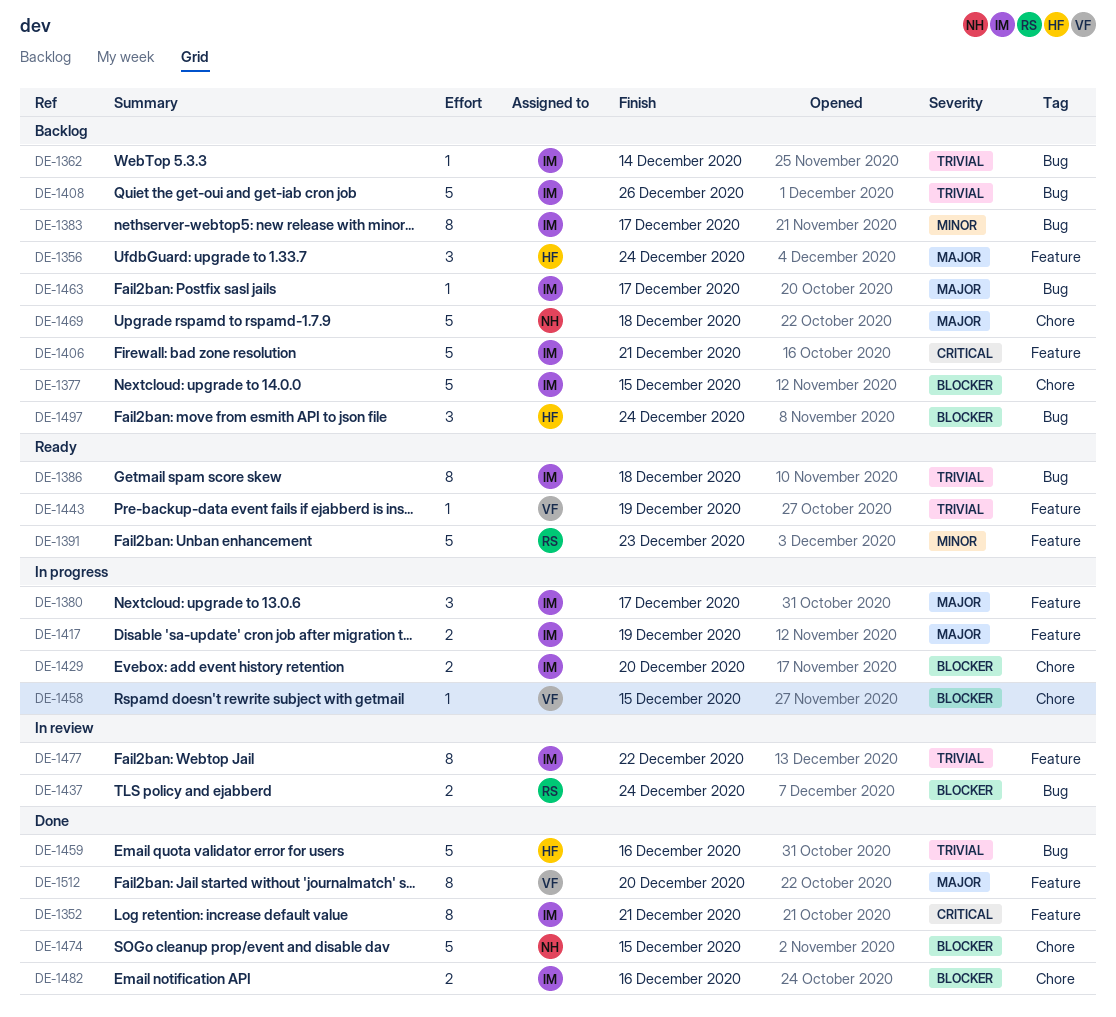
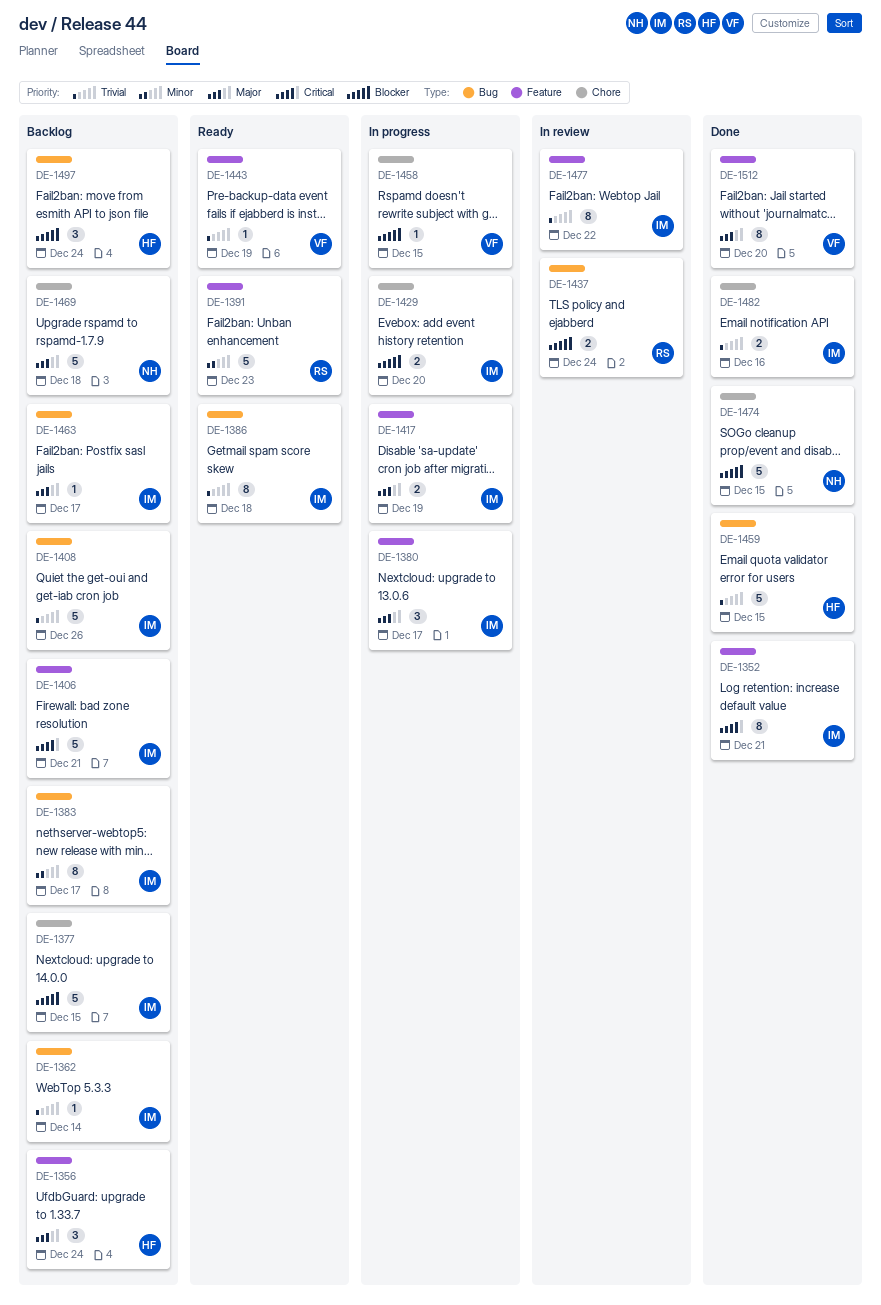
DE-1459, due: Dec 16 -> Dec 15
DE-1482, priority: Blocker -> Trivial

